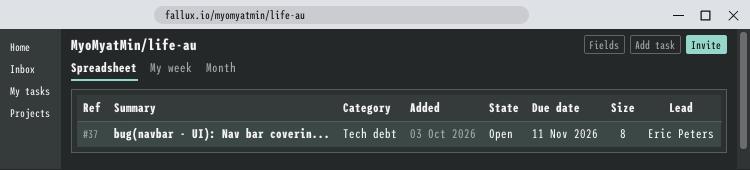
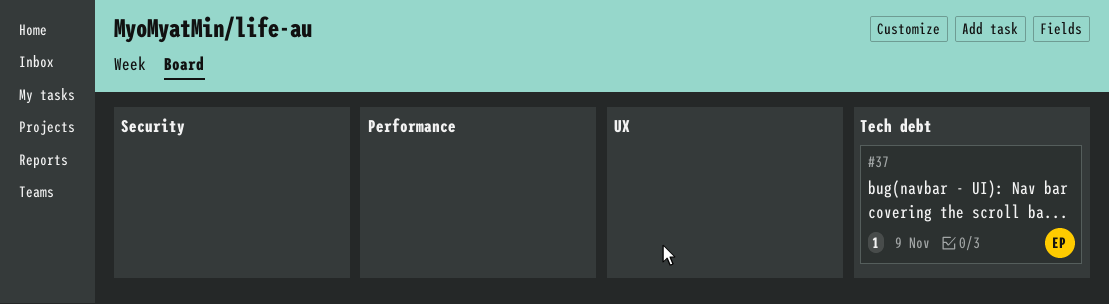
#37, estimate: 8 -> 1
#37, due: Nov 11 -> Nov 9

